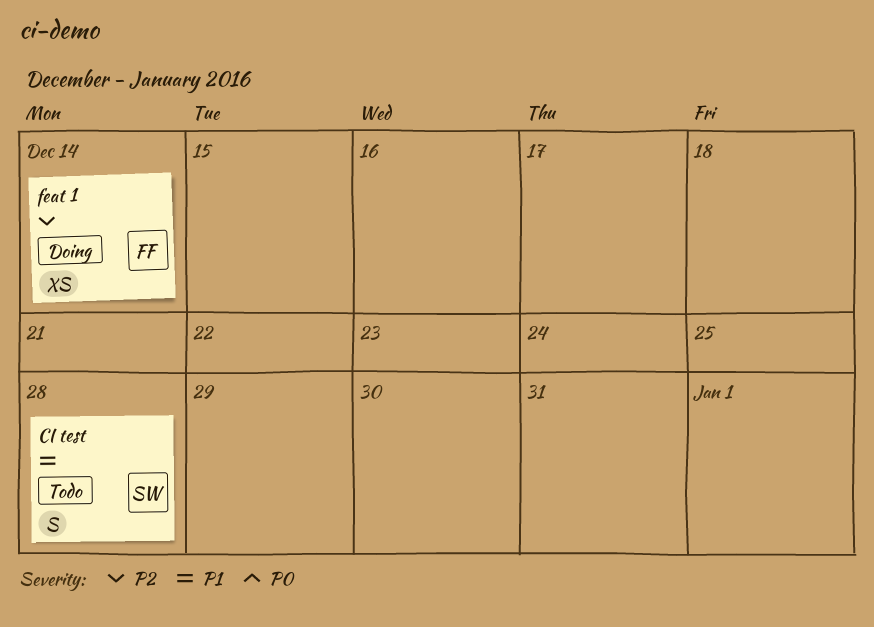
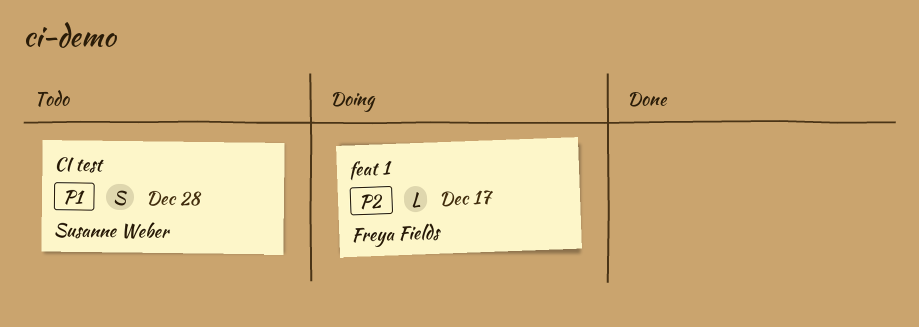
feat 1, estimate: XS -> L
feat 1, due: Dec 14 -> Dec 17

